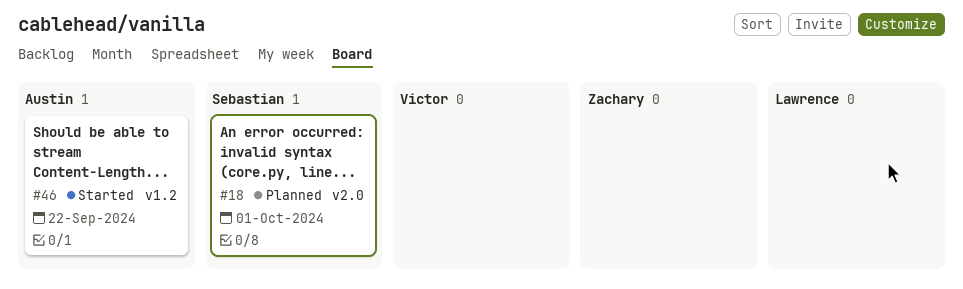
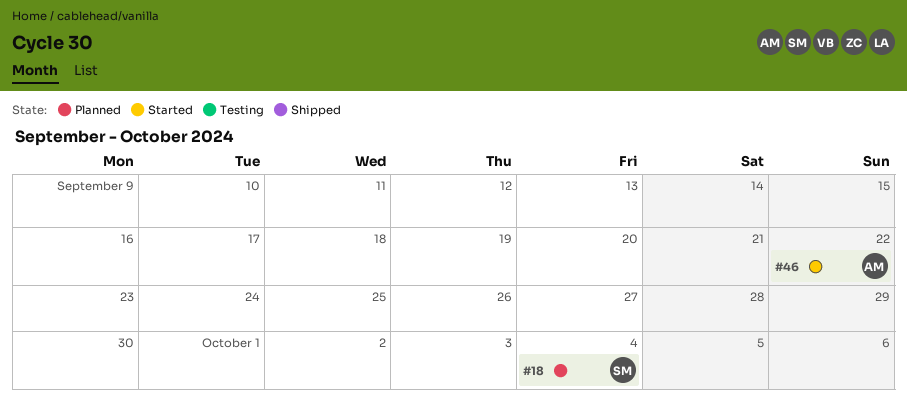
#18, due: Oct 1 -> Oct 4

